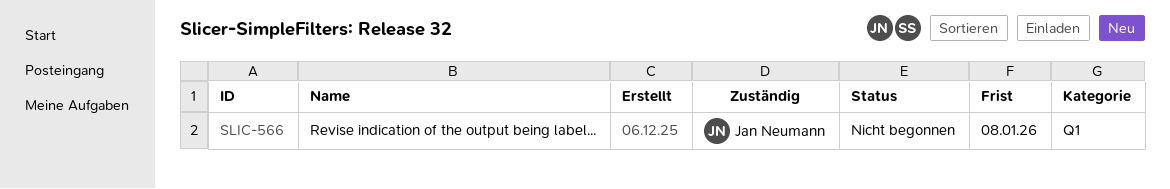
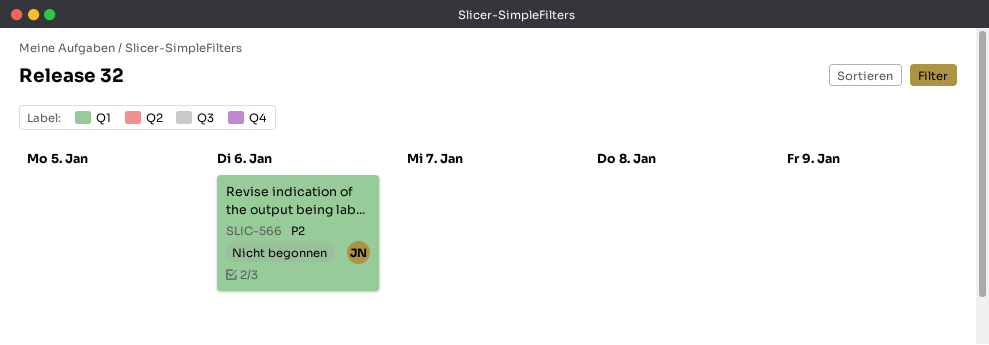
SLIC-566, due: Jan 8 -> Jan 6

